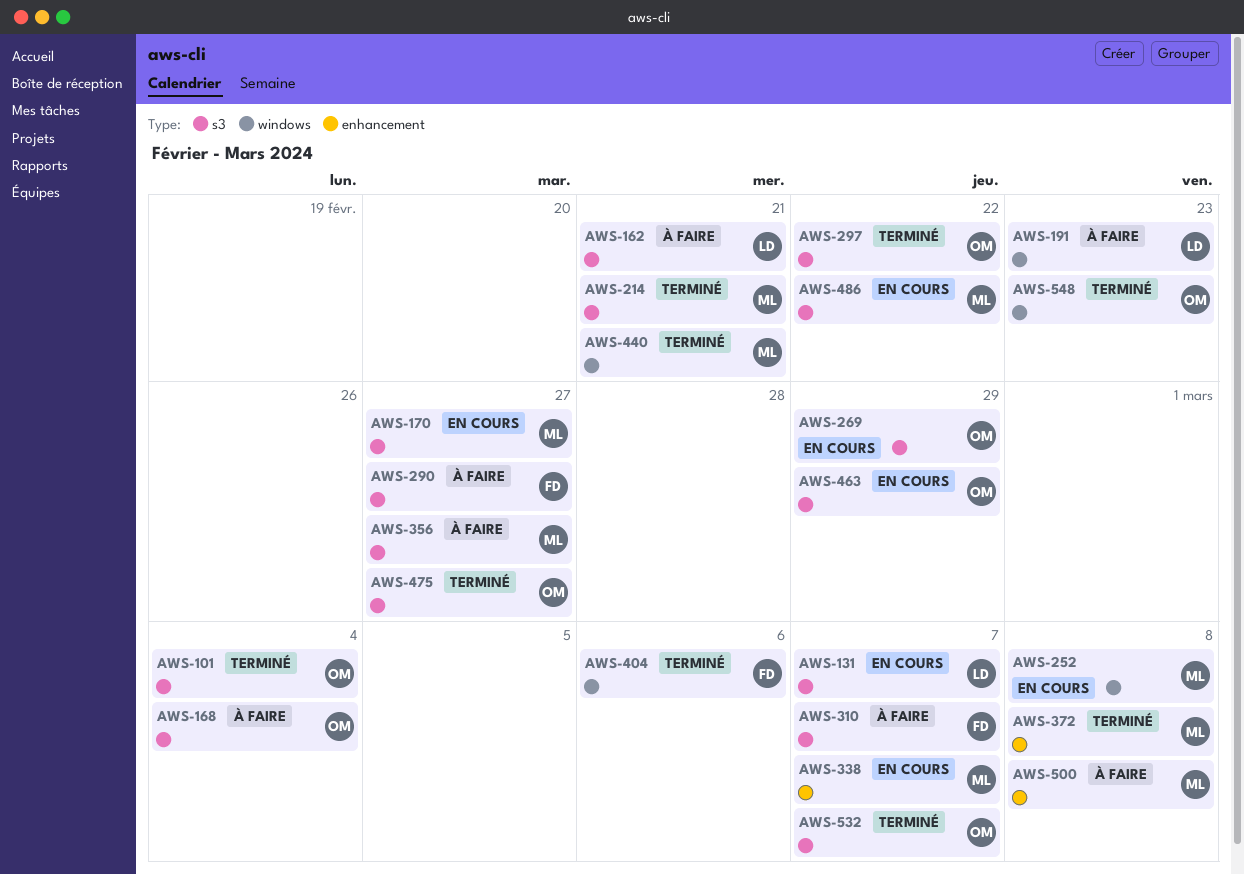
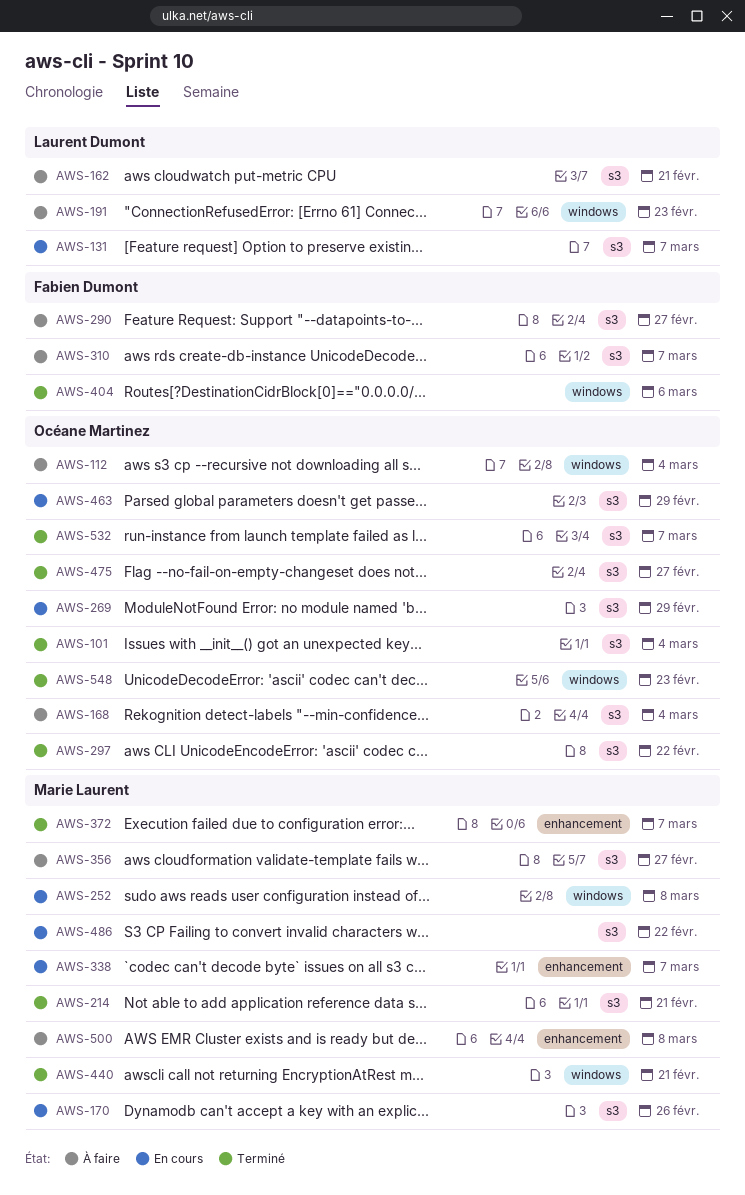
AWS-112: none -> present
AWS-170, due: Feb 27 -> Feb 26
AWS-372, due: Mar 8 -> Mar 7

